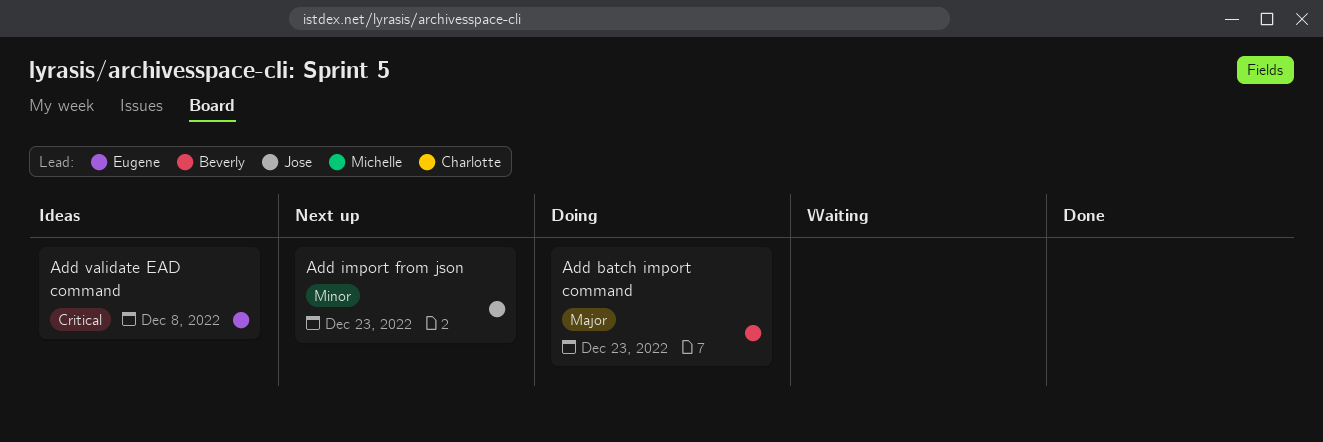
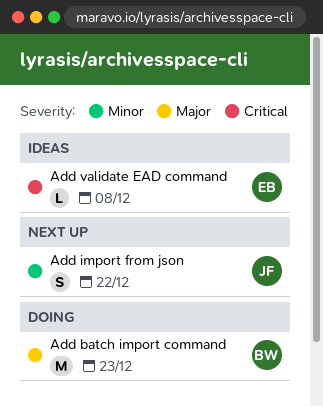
Add import from json, due: Dec 23 -> Dec 22

